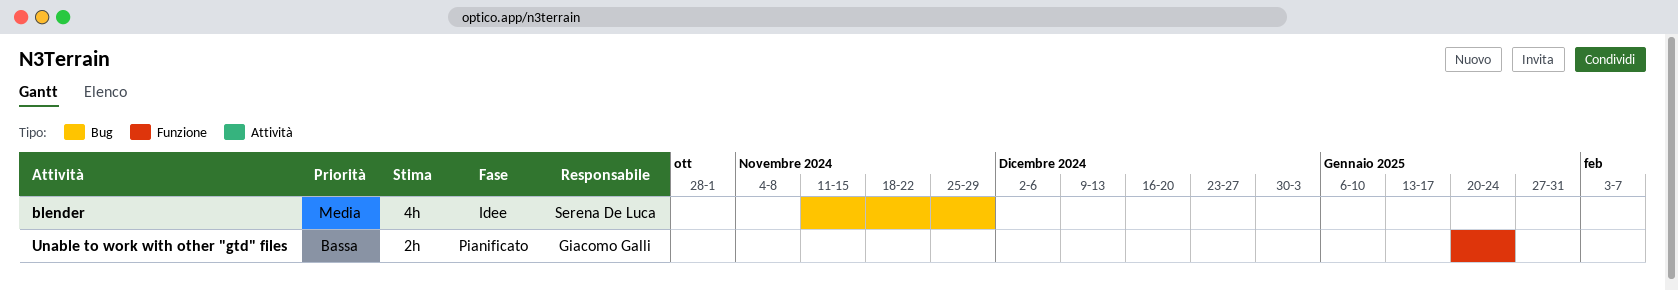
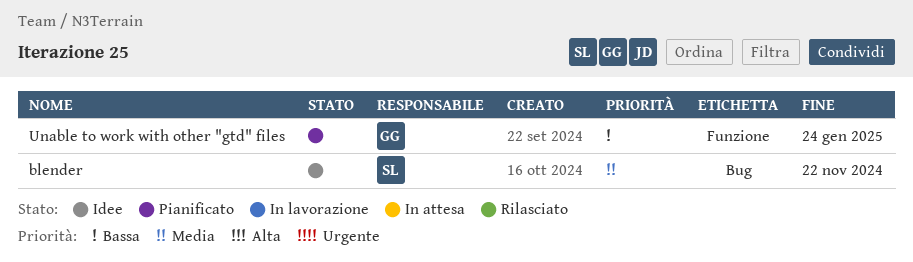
blender, due: Nov 29 -> Nov 22

